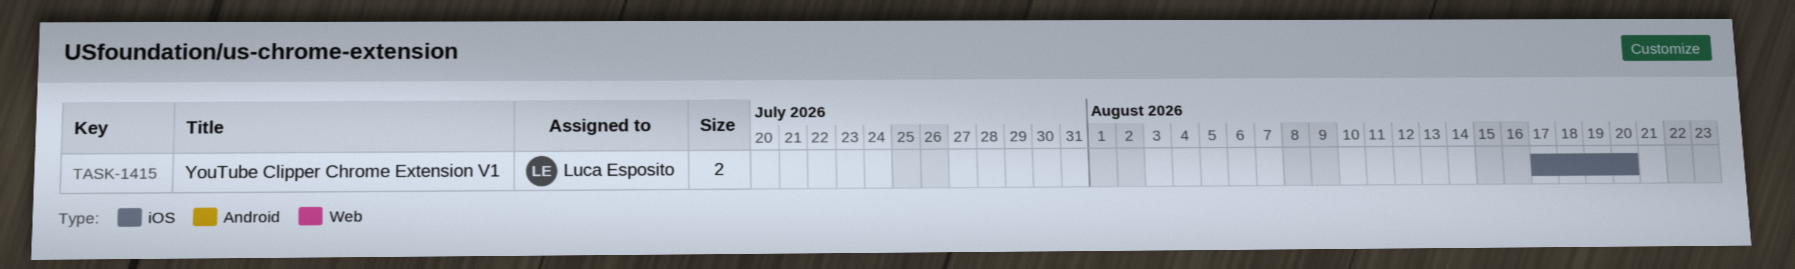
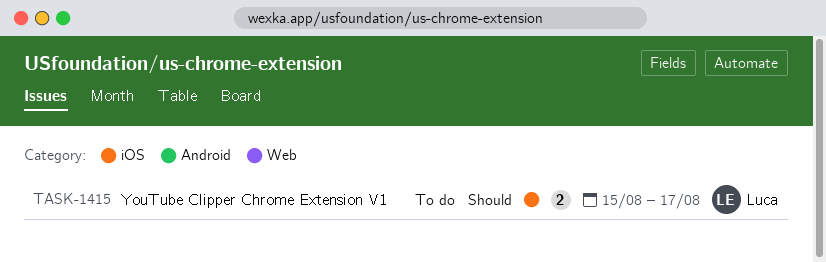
TASK-1415, start: Aug 17 -> Aug 15
TASK-1415, due: Aug 20 -> Aug 17

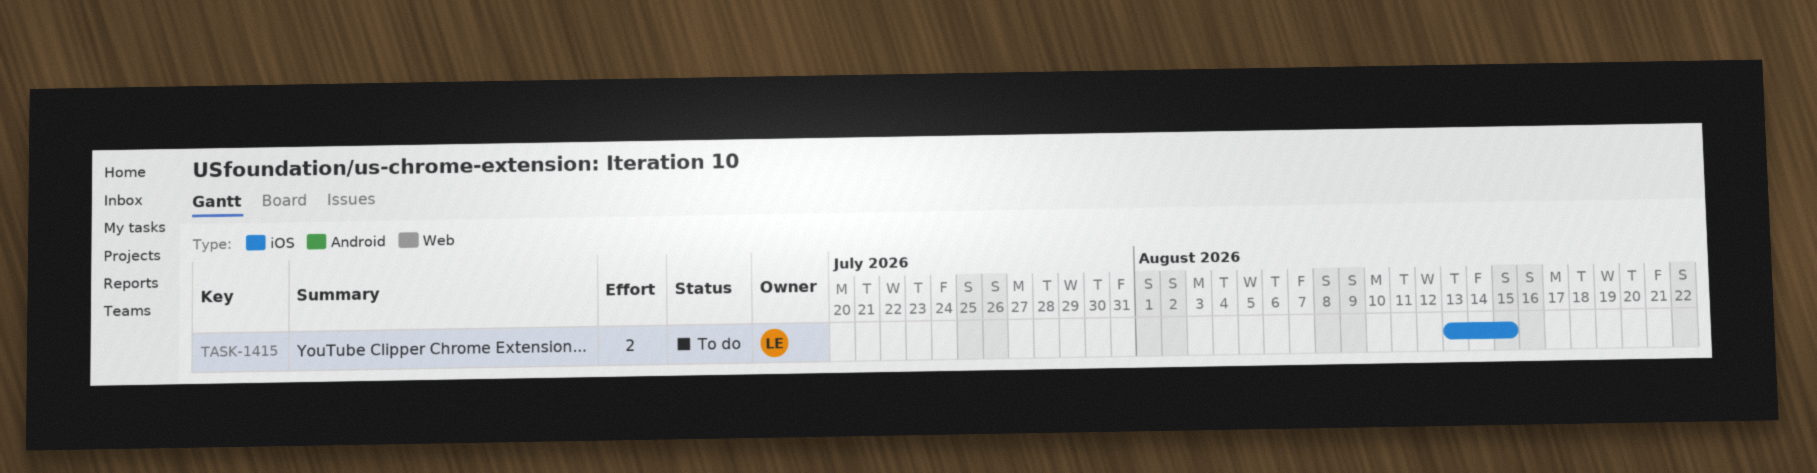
TASK-1415, start: Aug 15 -> Aug 13
TASK-1415, due: Aug 17 -> Aug 15

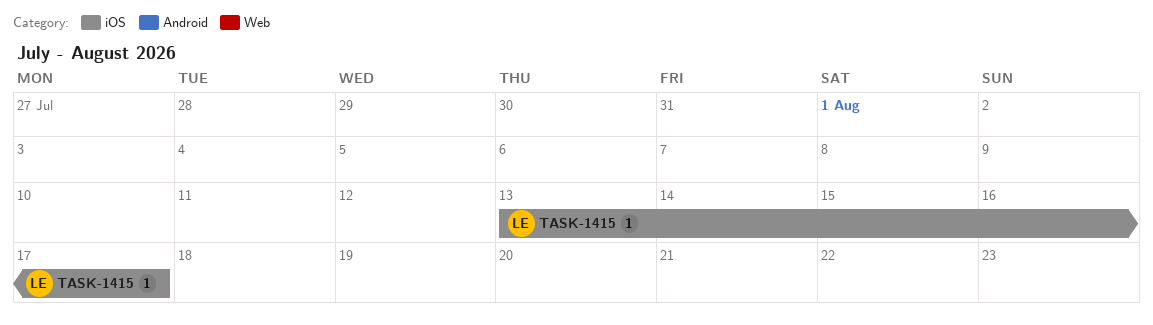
TASK-1415, estimate: 2 -> 1
TASK-1415, due: Aug 15 -> Aug 17

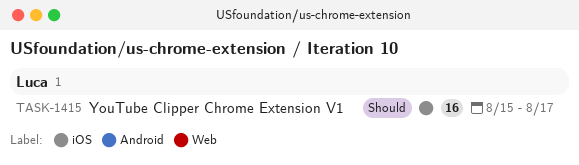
TASK-1415, estimate: 1 -> 16
TASK-1415, start: Aug 13 -> Aug 15

